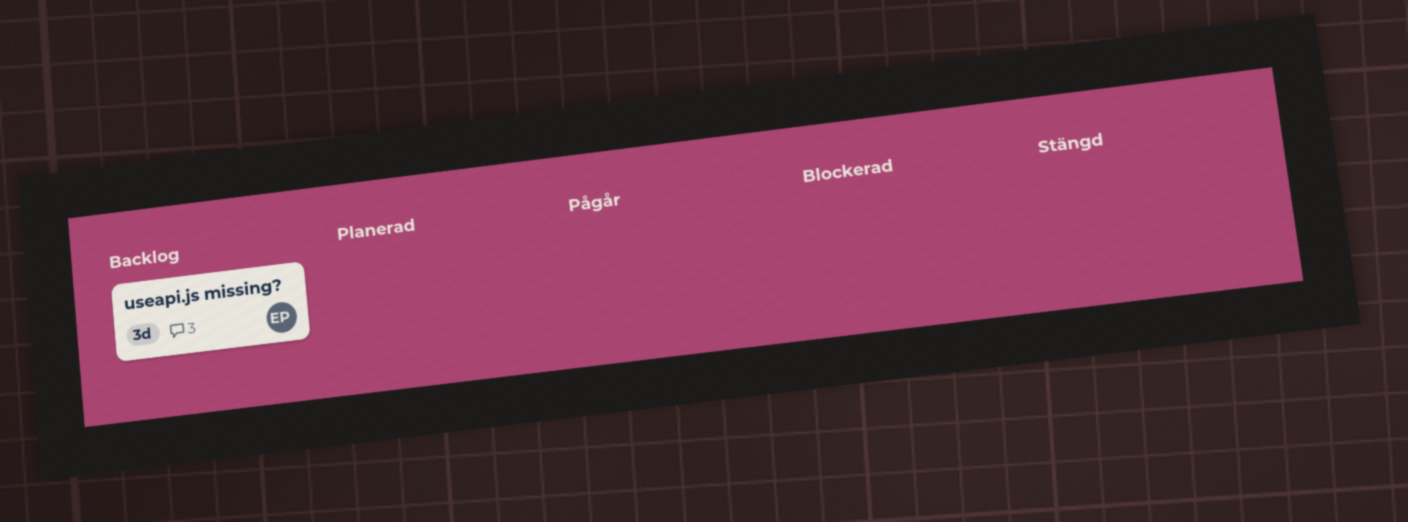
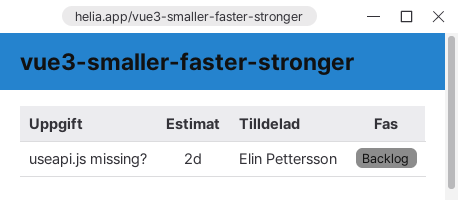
useapi.js missing?, estimate: 3d -> 2d

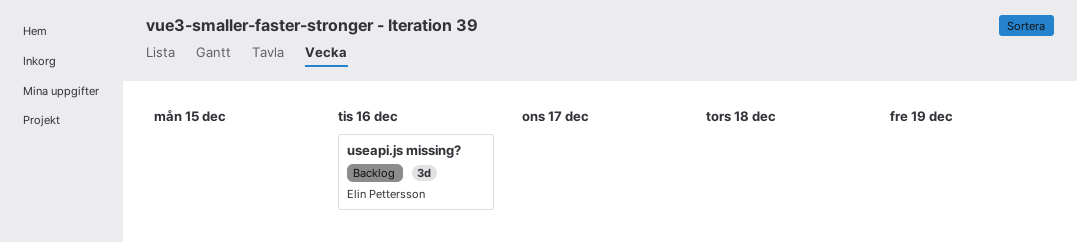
useapi.js missing?, estimate: 2d -> 3d

